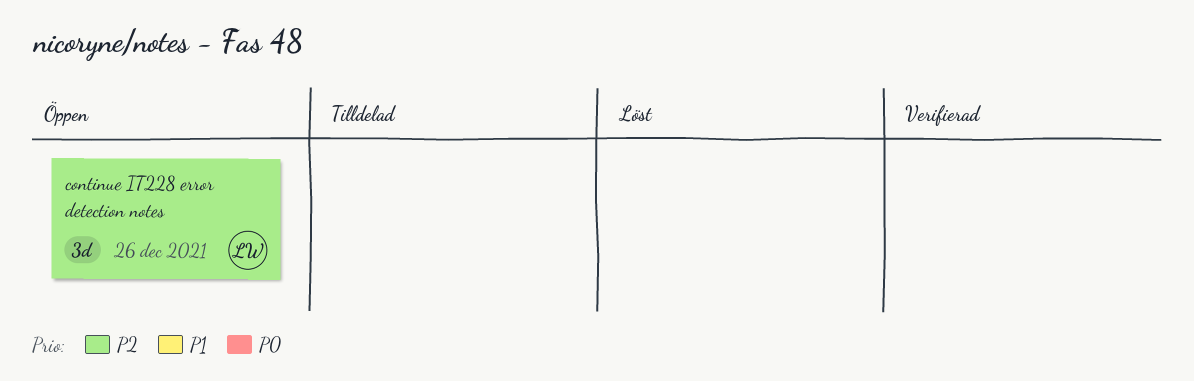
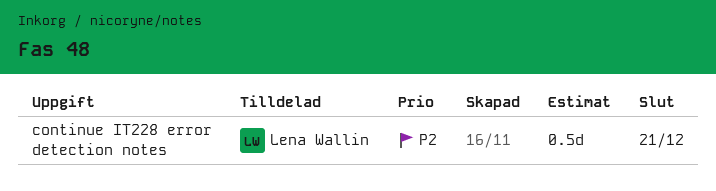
continue IT228 error detection notes, estimate: 3d -> 0.5d
continue IT228 error detection notes, due: Dec 26 -> Dec 21

